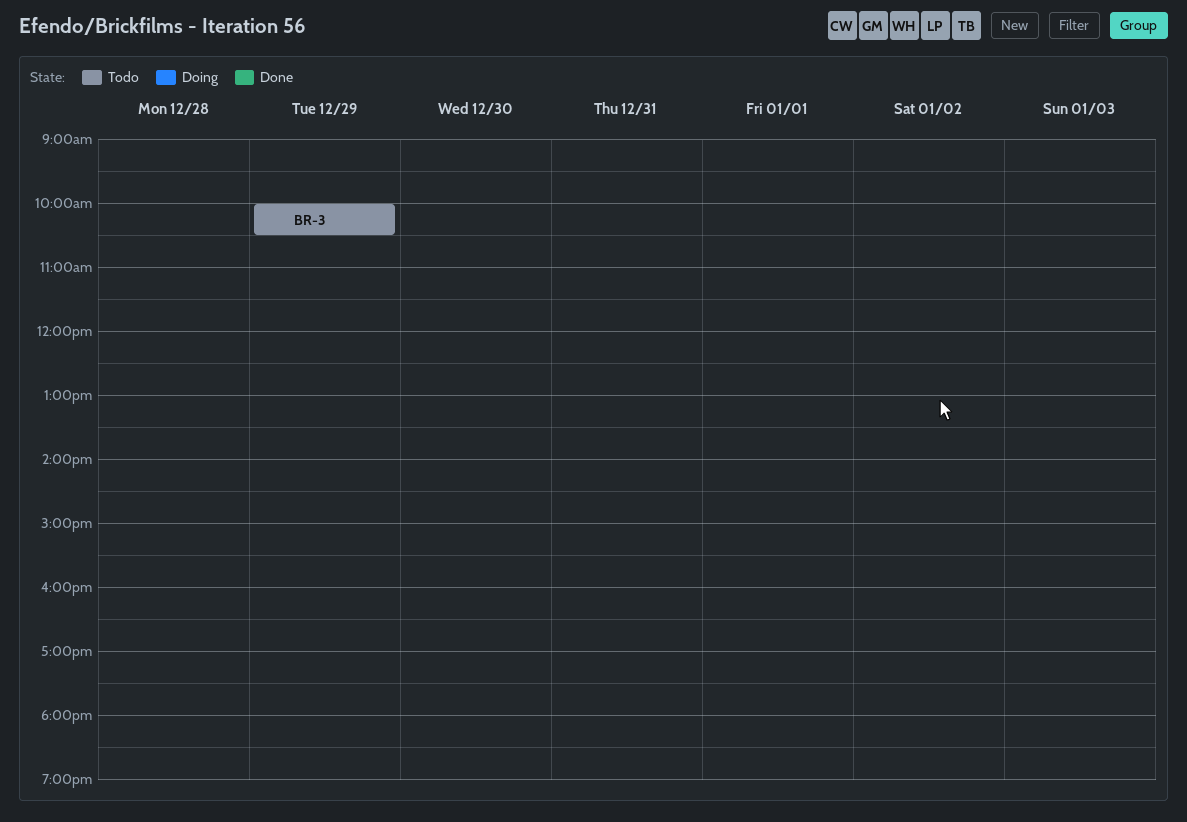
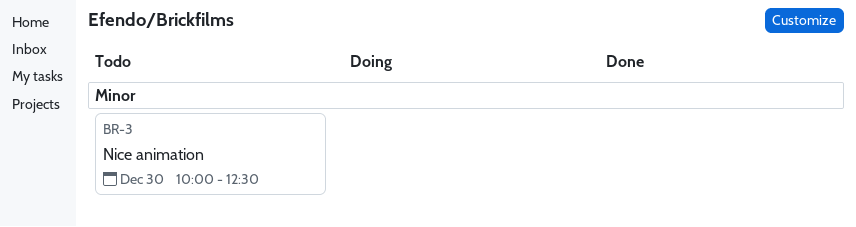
BR-3, day: Dec 29 -> Dec 30
BR-3, ends: 10:30 -> 12:30

